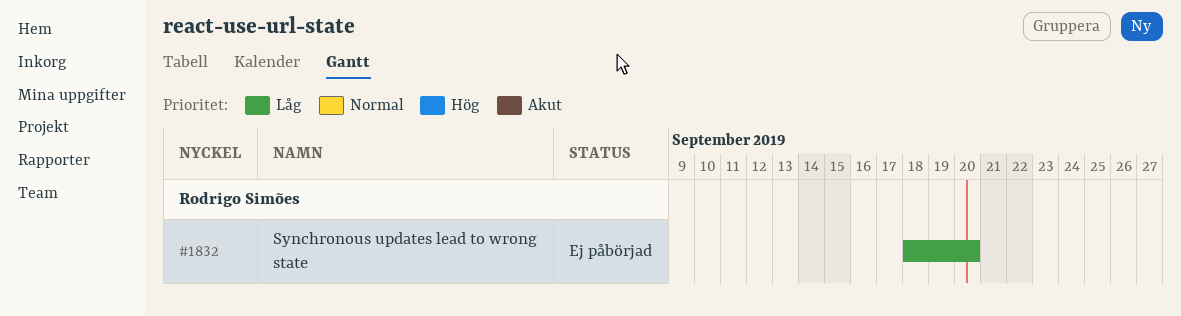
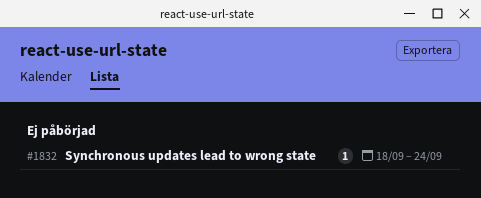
#1832, due: Sep 20 -> Sep 24

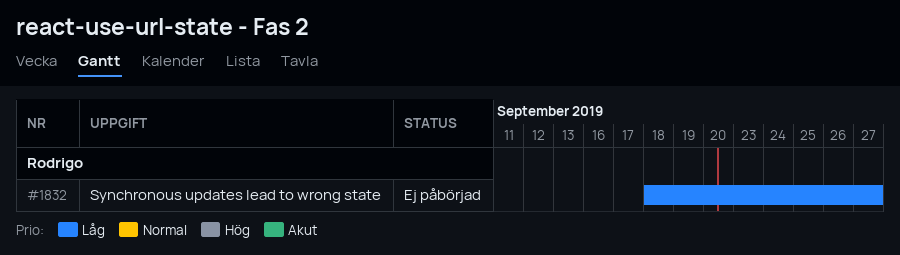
#1832, due: Sep 24 -> Sep 27

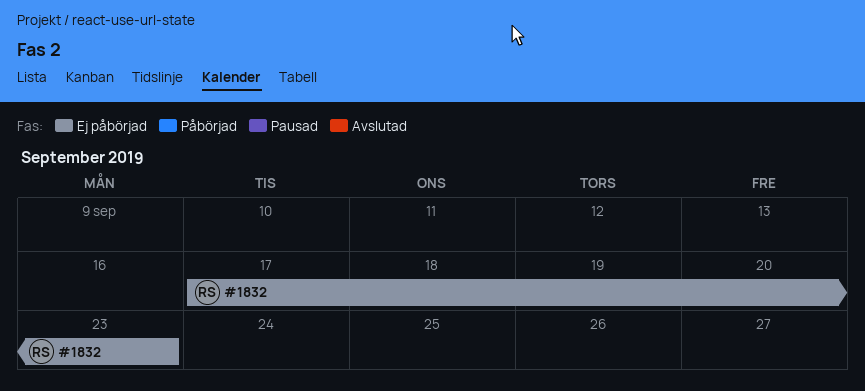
#1832, start: Sep 18 -> Sep 17
#1832, due: Sep 27 -> Sep 23

